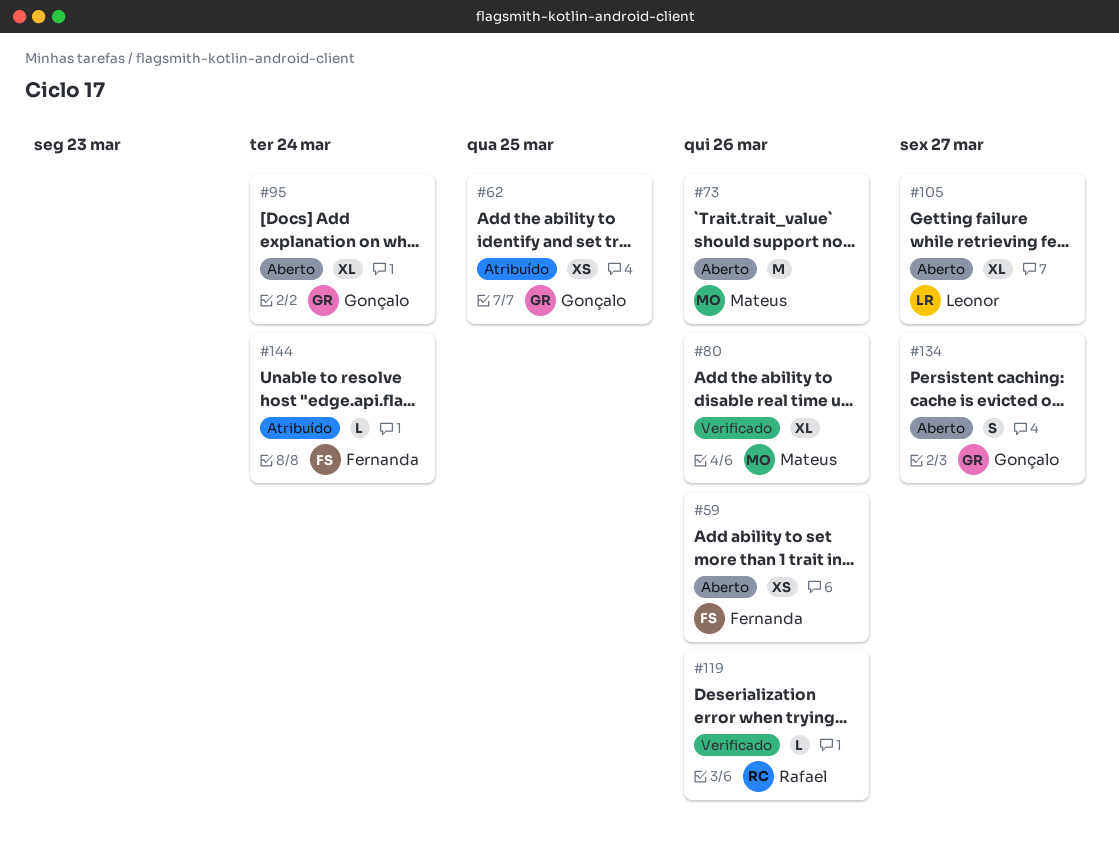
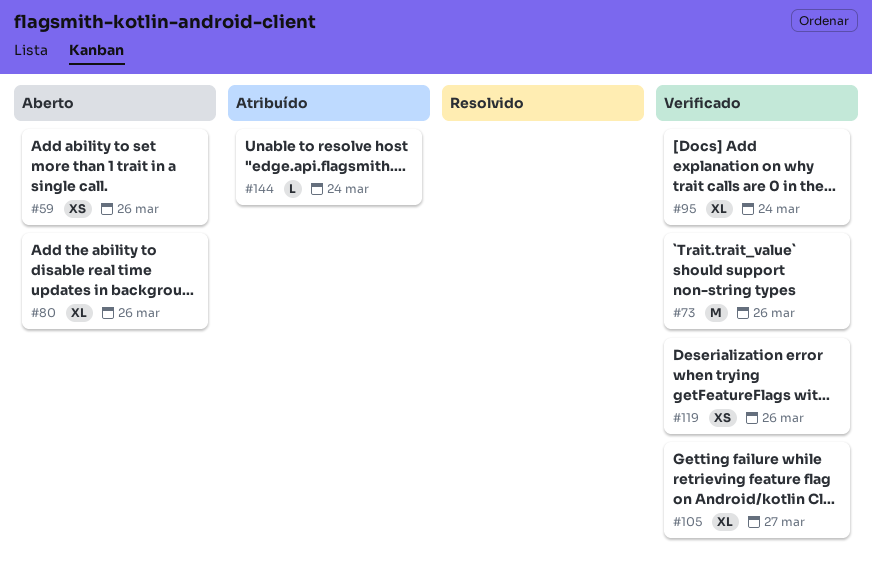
#62: present -> none
#73, status: Aberto -> Verificado
#80, status: Verificado -> Aberto
#95, status: Aberto -> Verificado
#105, status: Aberto -> Verificado
#119, estimate: L -> XS
#134: present -> none

